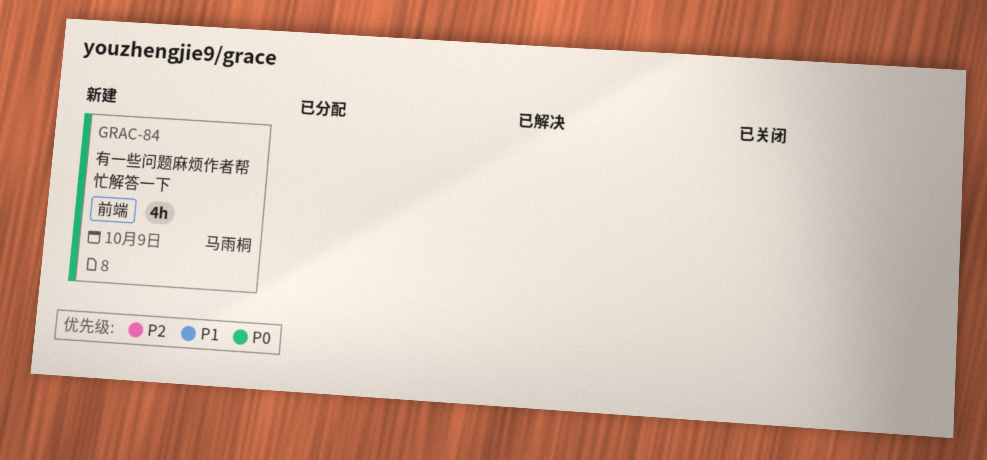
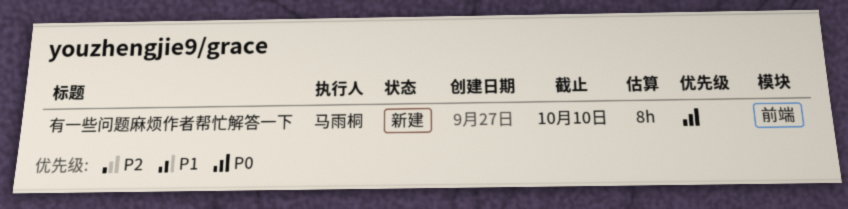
有一些问题麻烦作者帮忙解答一下, estimate: 4h -> 8h
有一些问题麻烦作者帮忙解答一下, due: Oct 9 -> Oct 10

